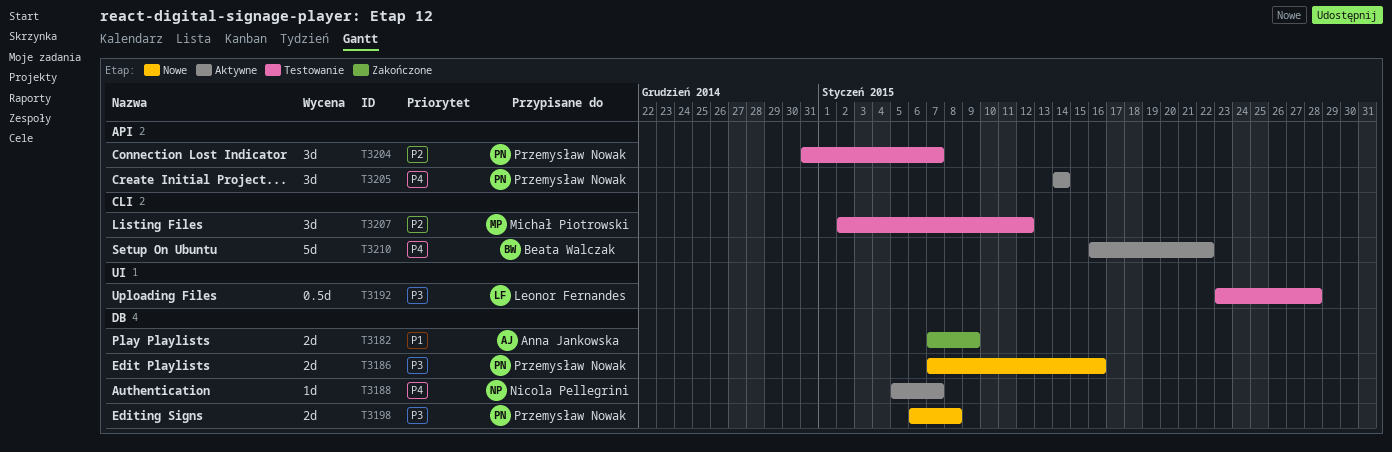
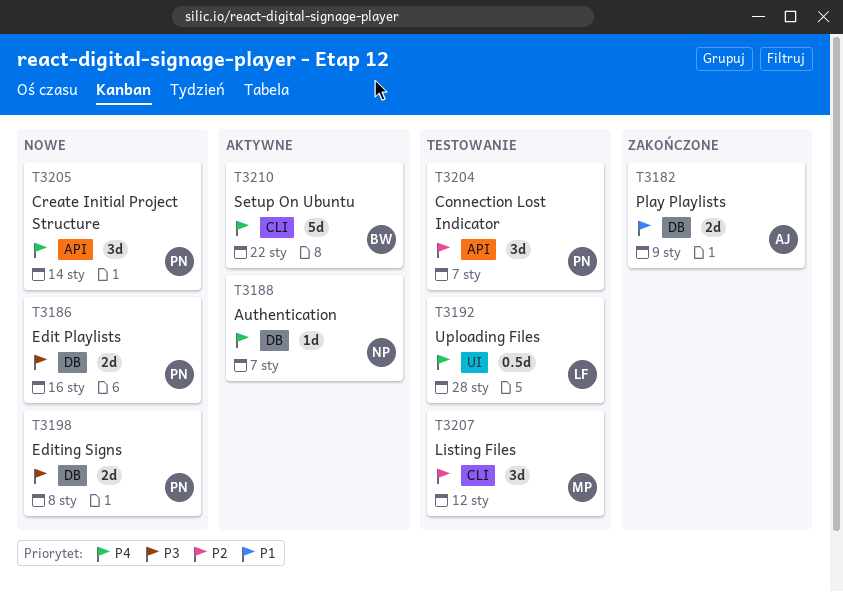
T3192, priority: P3 -> P4
T3205, status: Aktywne -> Nowe

